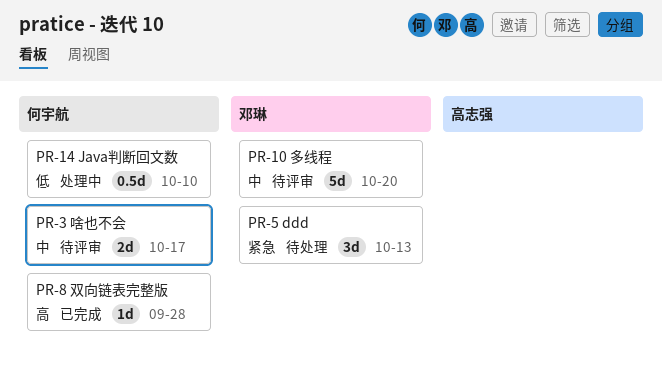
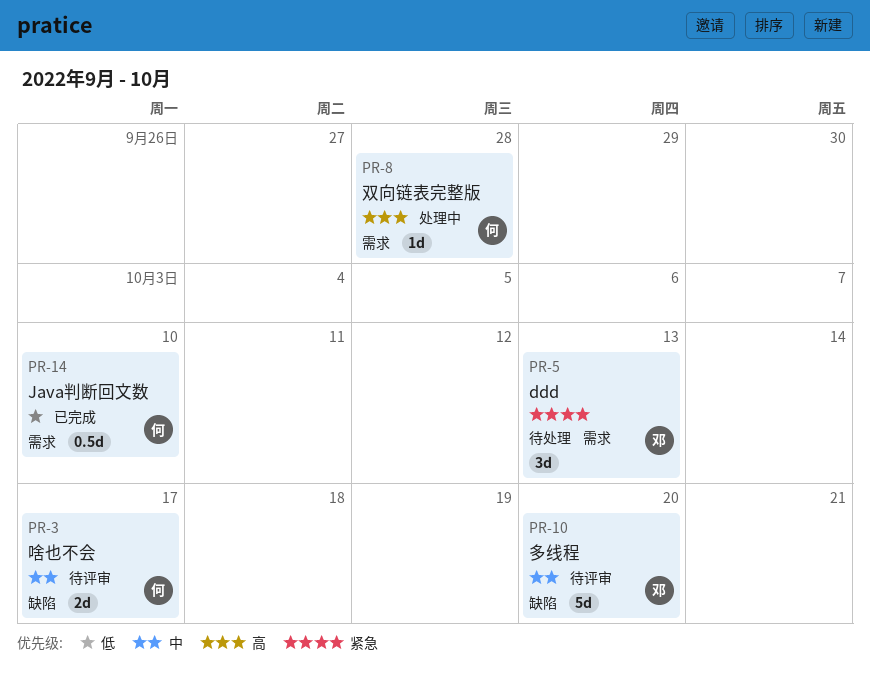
PR-8, status: 已完成 -> 处理中
PR-14, status: 处理中 -> 已完成

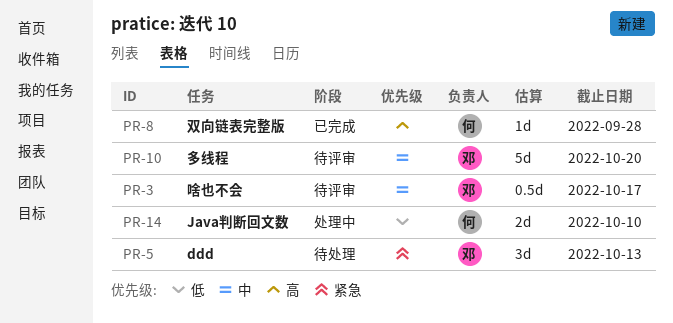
PR-3, owner: 何 -> 邓
PR-3, estimate: 2d -> 0.5d
PR-8, status: 处理中 -> 已完成
PR-14, status: 已完成 -> 处理中
PR-14, estimate: 0.5d -> 2d

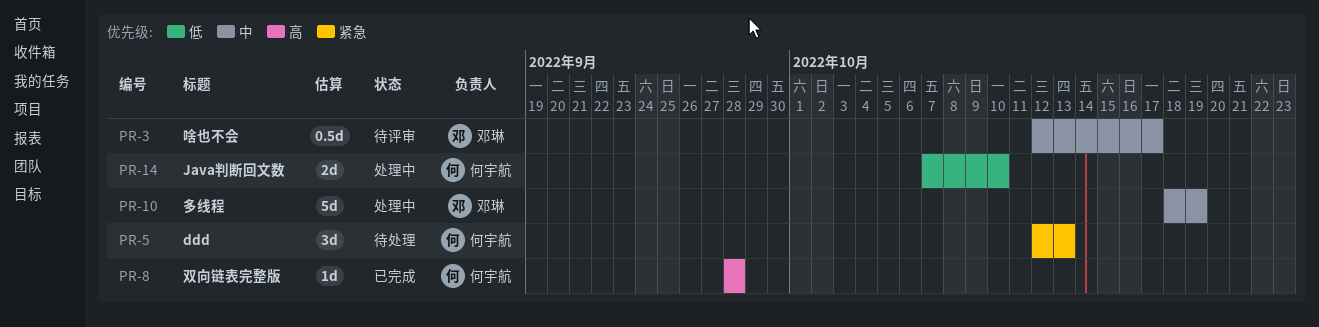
PR-5, owner: 邓琳 -> 何宇航
PR-10, status: 待评审 -> 处理中
PR-10, due: Oct 20 -> Oct 19

